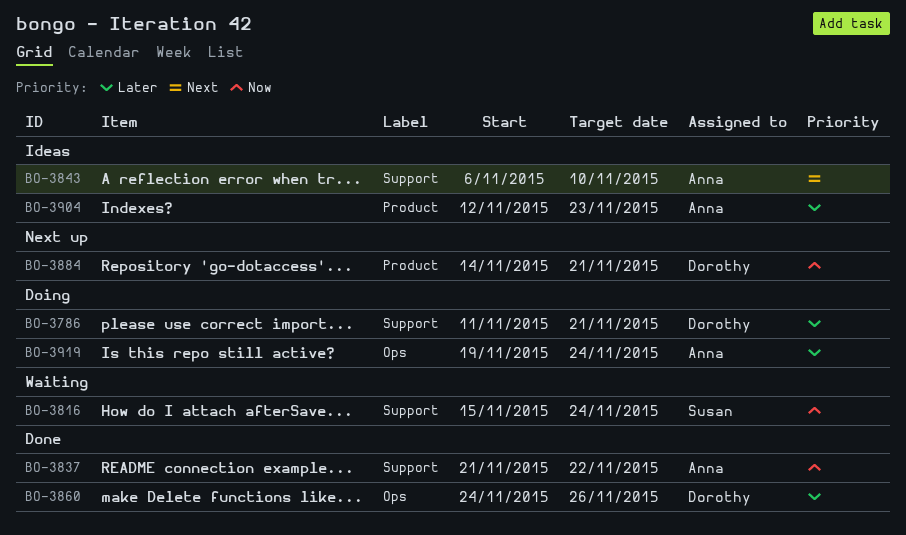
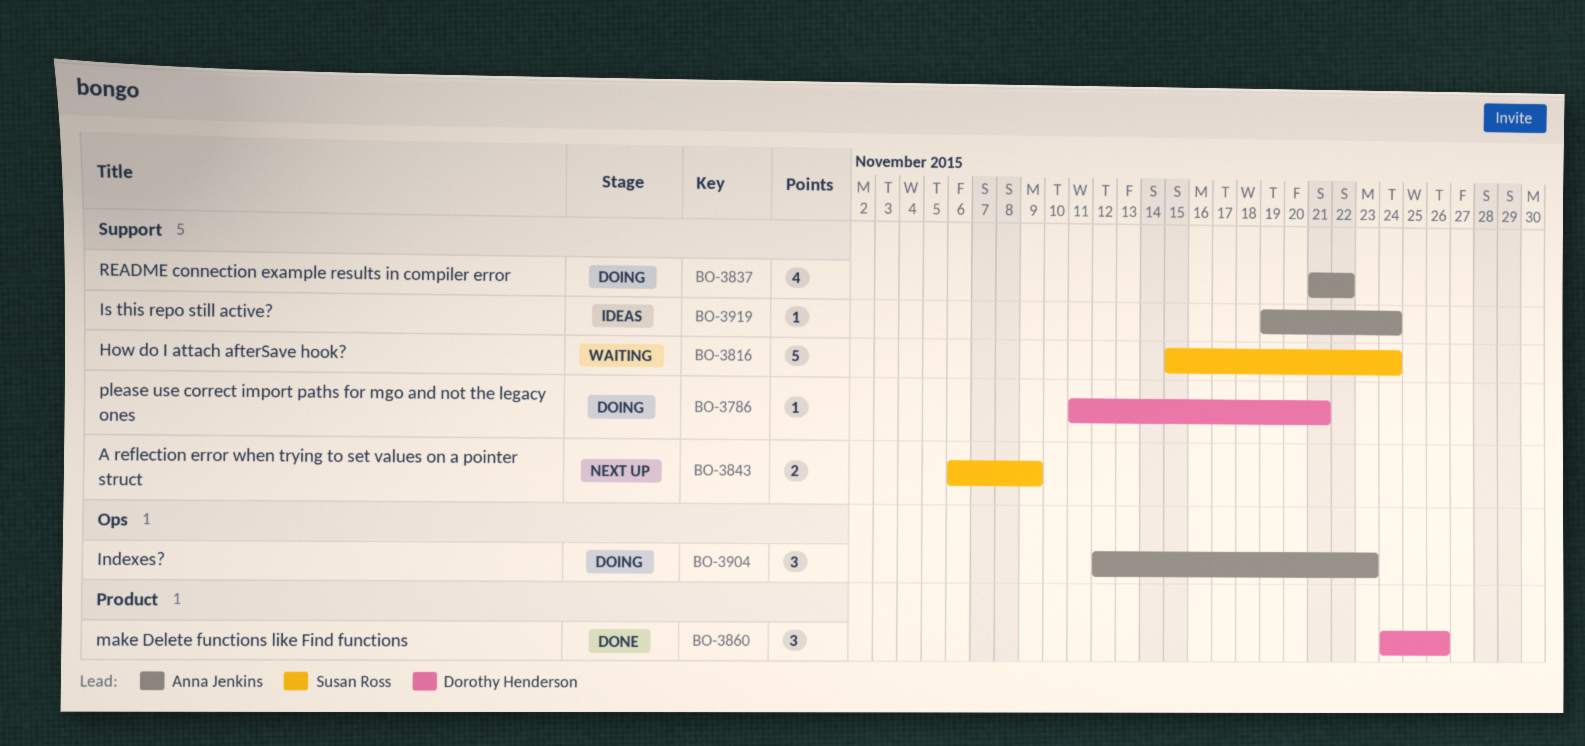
BO-3837, status: Done -> Doing
BO-3843, status: Ideas -> Next up
BO-3843, owner: Anna Jenkins -> Susan Ross
BO-3843, due: Nov 10 -> Nov 9
BO-3860, label: Ops -> Product
BO-3884: present -> none
BO-3904, status: Ideas -> Doing
BO-3904, label: Product -> Ops
BO-3919, status: Doing -> Ideas
BO-3919, label: Ops -> Support

